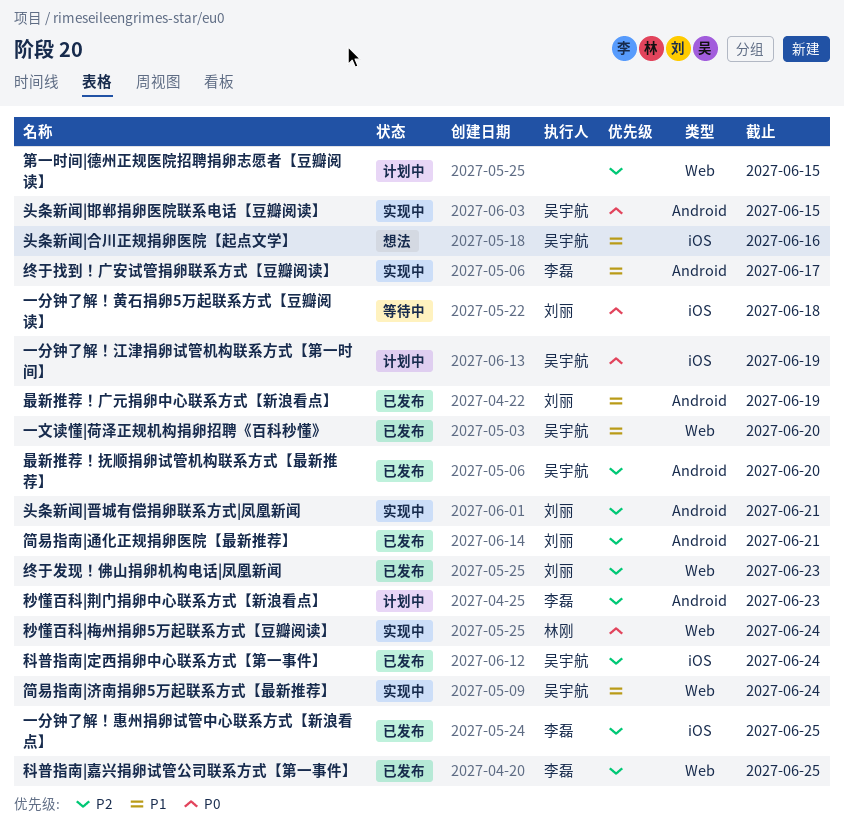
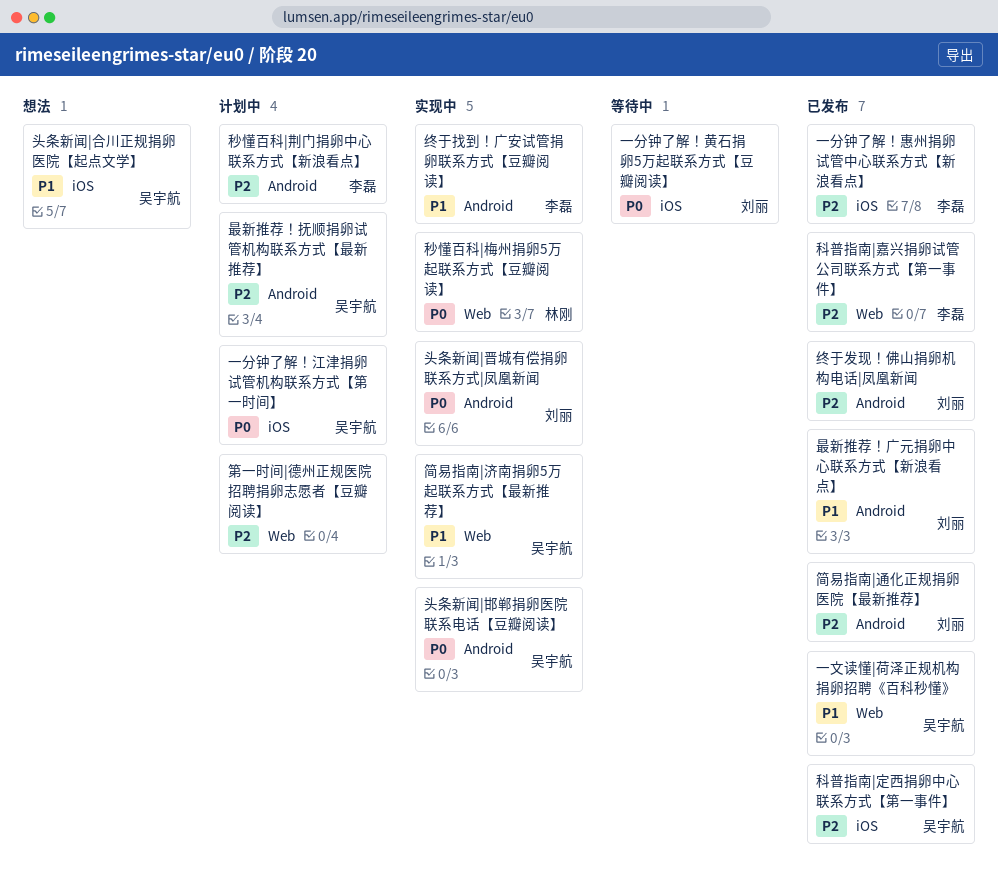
头条新闻|晋城有偿捐卵联系方式|凤凰新闻, priority: P2 -> P0
最新推荐！抚顺捐卵试管机构联系方式【最新推荐】, status: 已发布 -> 计划中
终于发现！佛山捐卵机构电话|凤凰新闻, label: Web -> Android

